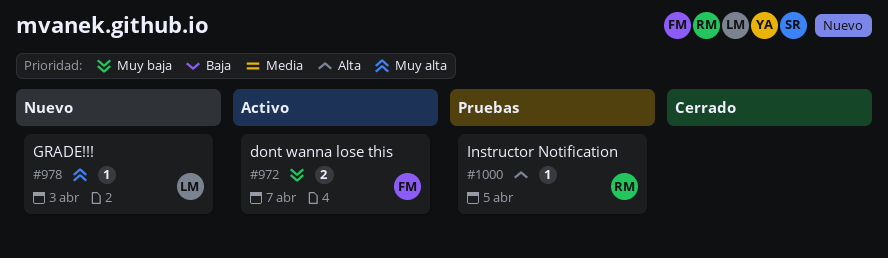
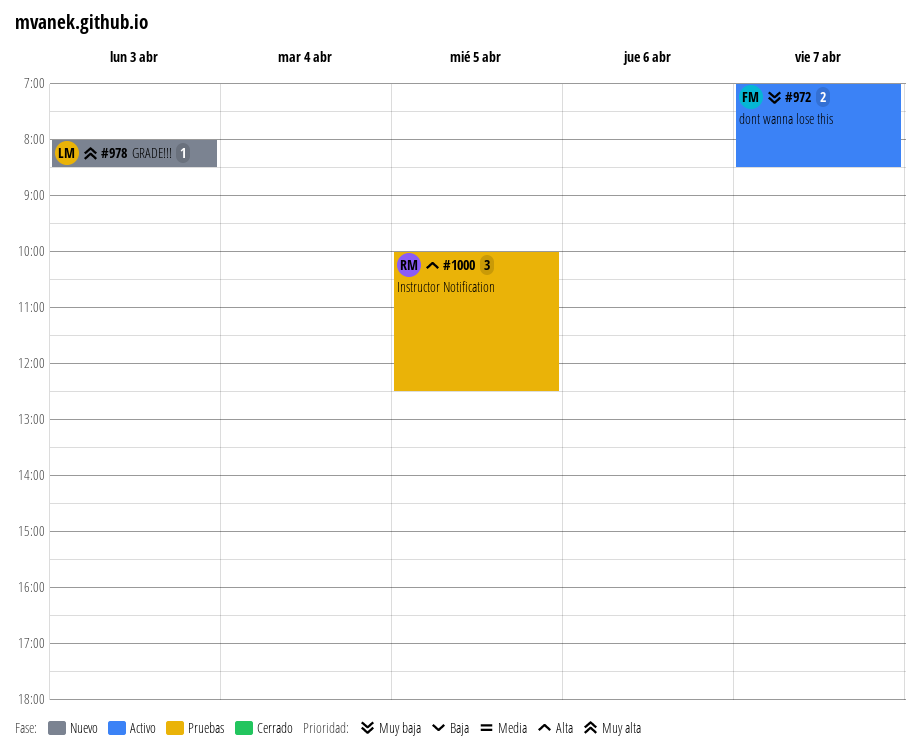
#1000, estimate: 1 -> 3

